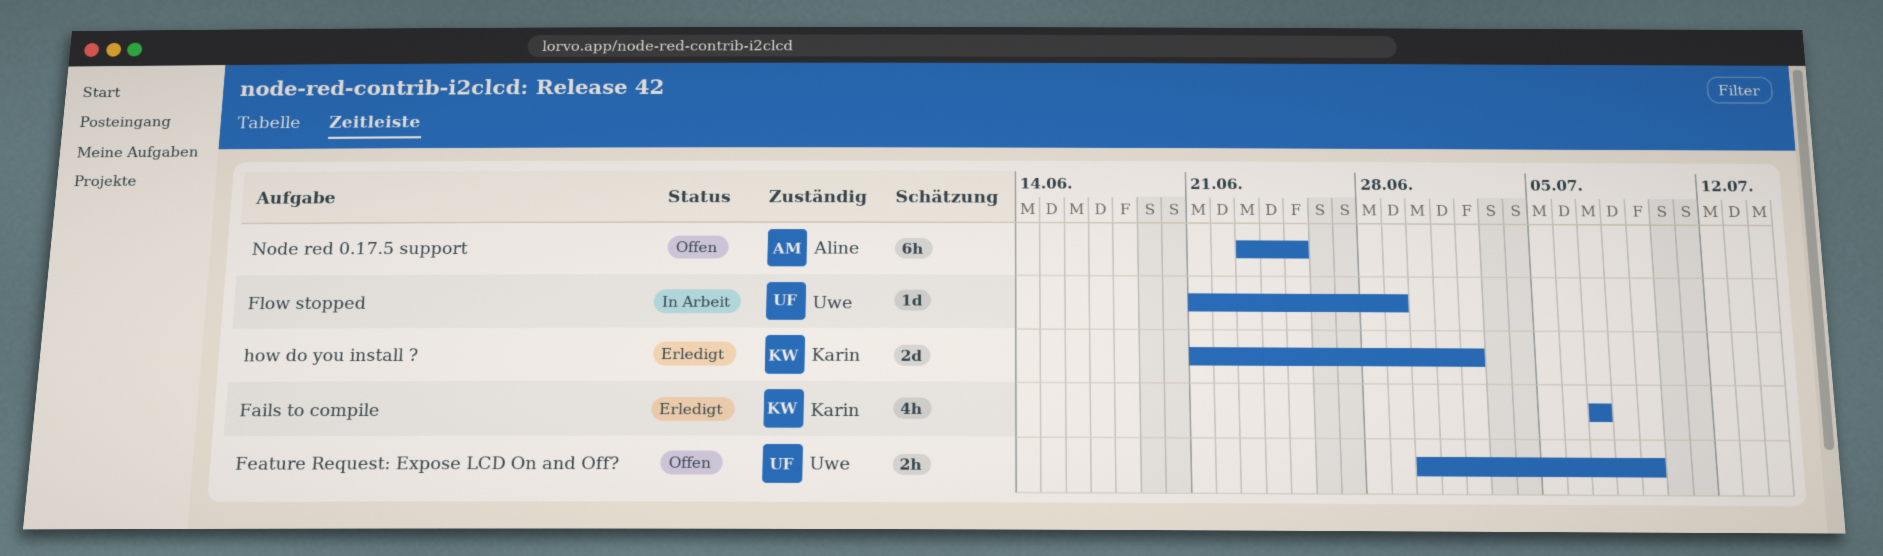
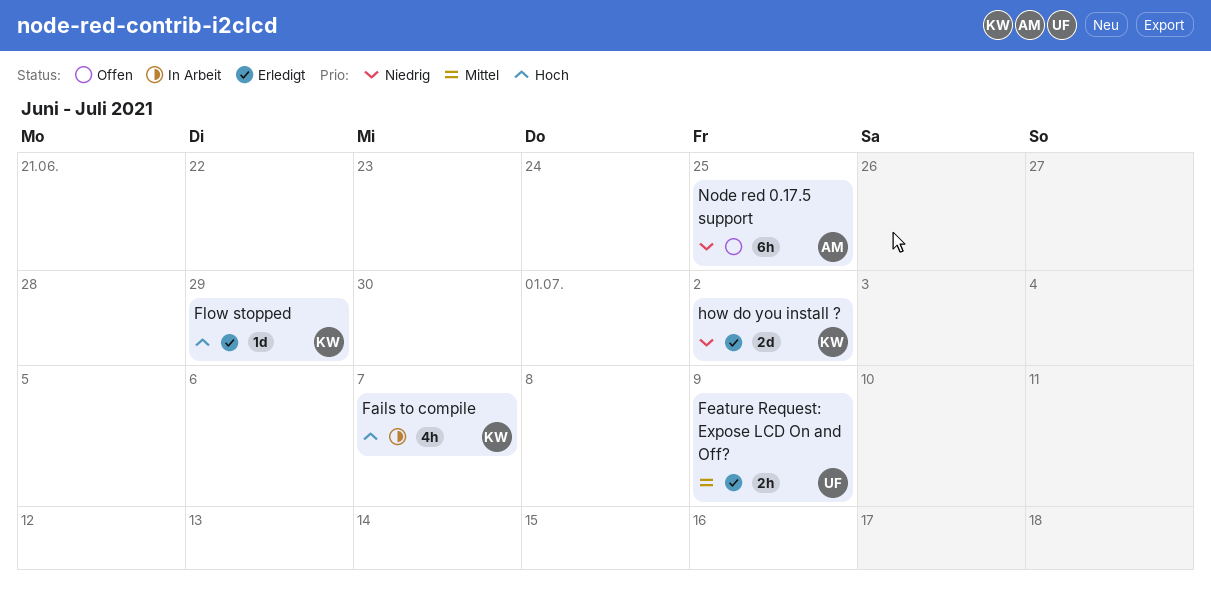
Fails to compile, status: Erledigt -> In Arbeit
Feature Request: Expose LCD On and Off?, status: Offen -> Erledigt
Flow stopped, status: In Arbeit -> Erledigt
Flow stopped, owner: Uwe -> Karin

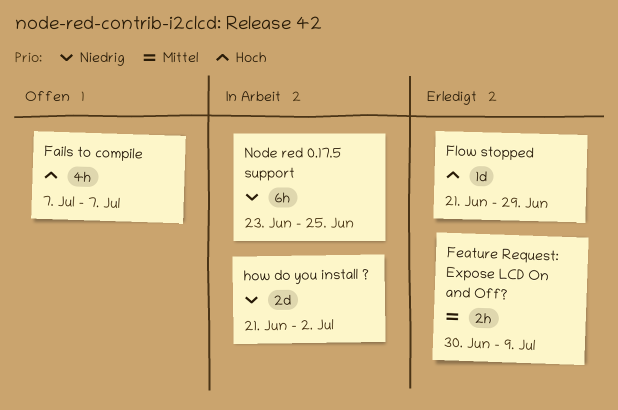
Fails to compile, status: In Arbeit -> Offen
how do you install ?, status: Erledigt -> In Arbeit
Node red 0.17.5 support, status: Offen -> In Arbeit

